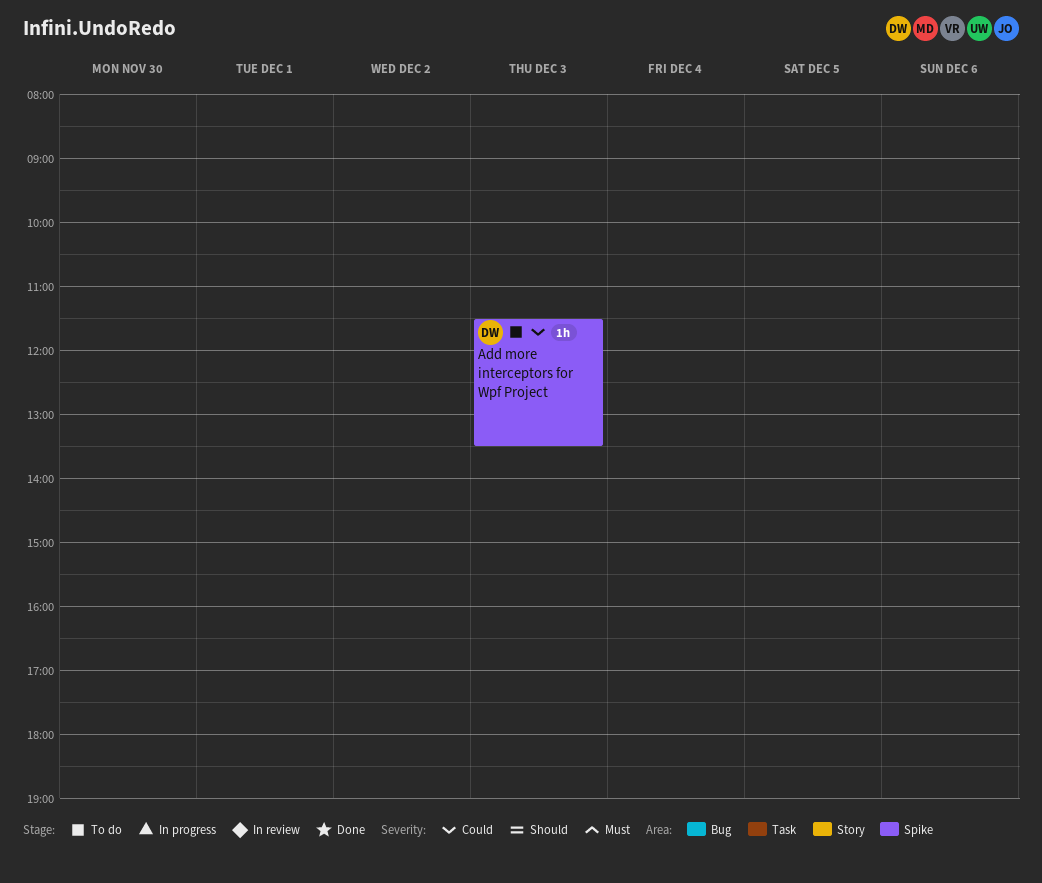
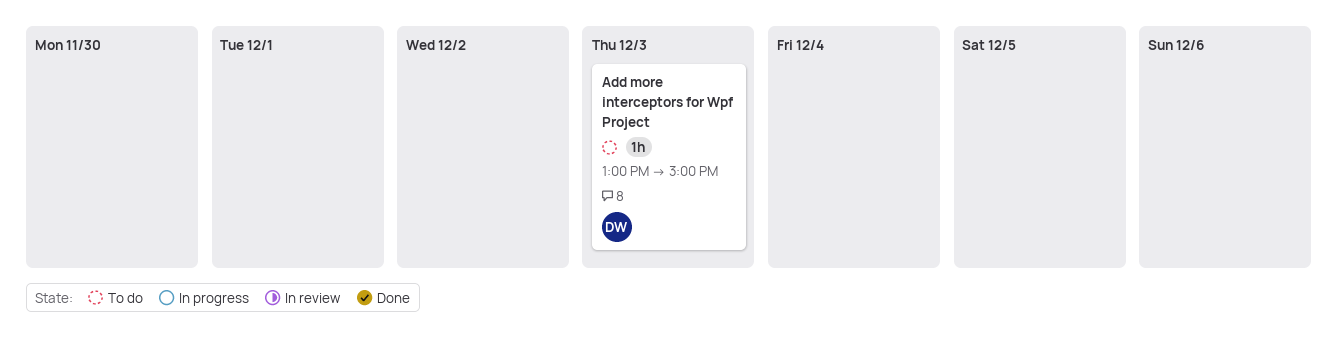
Add more interceptors for Wpf Project, begins: 11:30 -> 13:00
Add more interceptors for Wpf Project, ends: 13:30 -> 15:00

